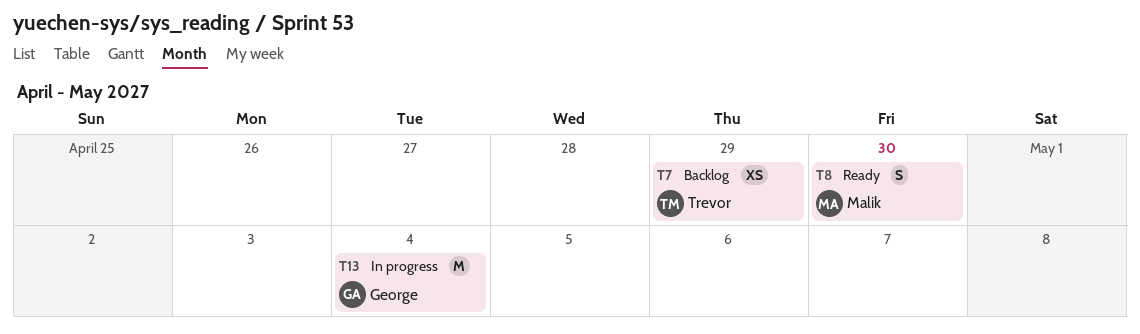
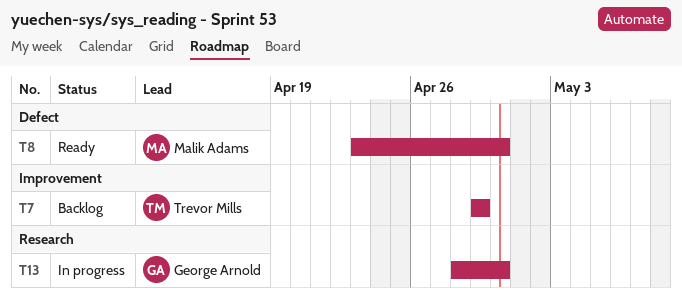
T13, due: May 4 -> Apr 30

